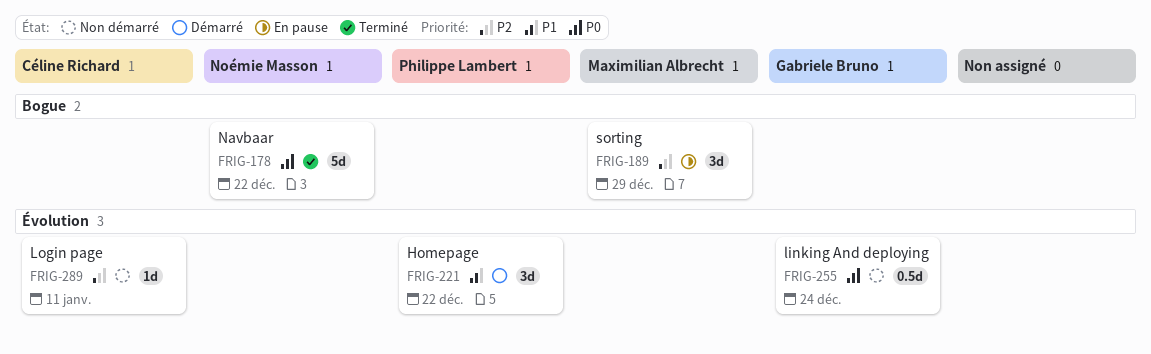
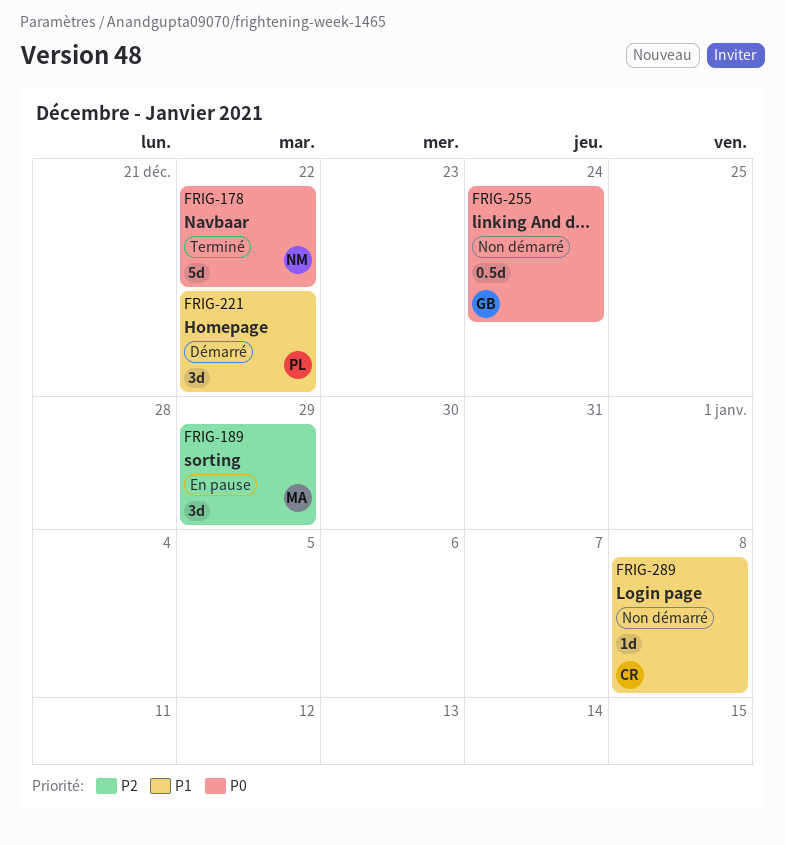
FRIG-289, priority: P2 -> P1
FRIG-289, due: Jan 11 -> Jan 8

